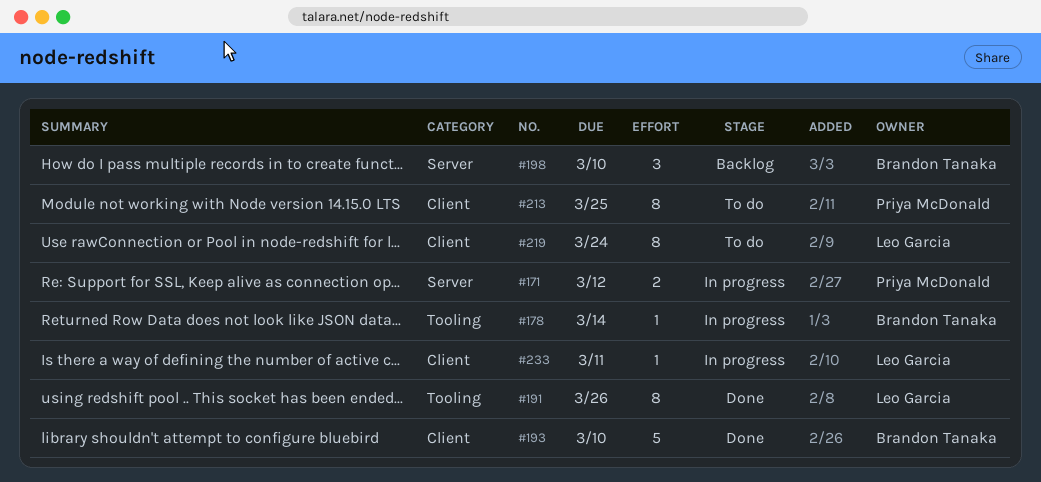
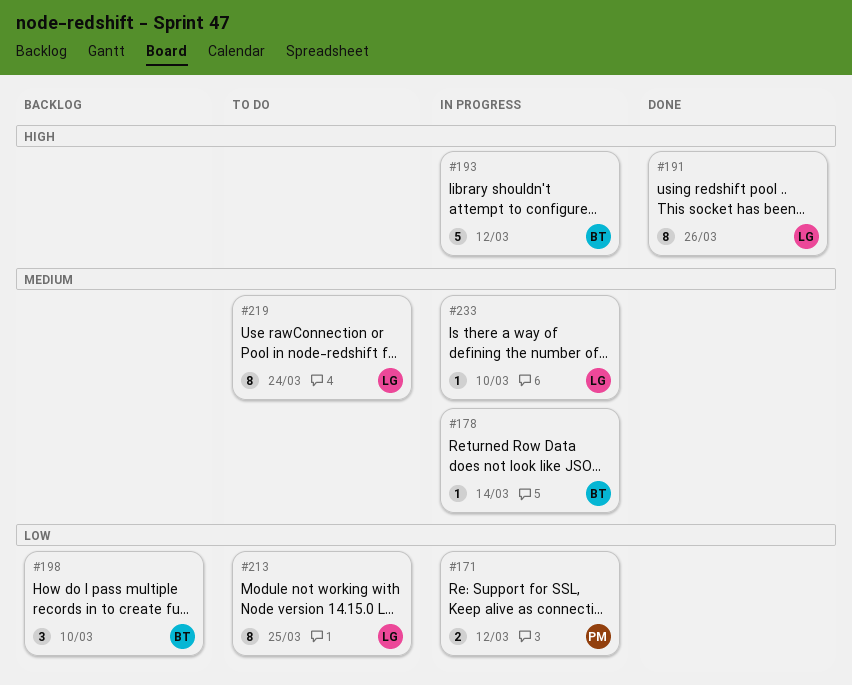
#193, status: Done -> In progress
#193, due: Mar 10 -> Mar 12
#213, owner: Priya McDonald -> Leo Garcia
#233, due: Mar 11 -> Mar 10

